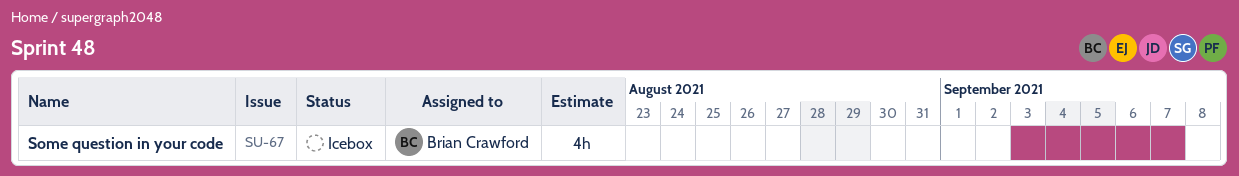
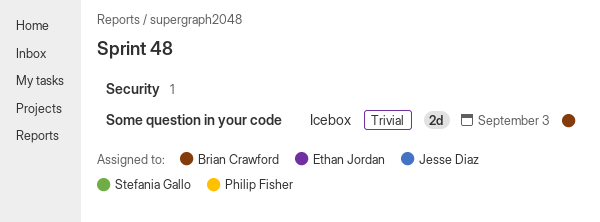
Some question in your code, estimate: 4h -> 2d
Some question in your code, due: Sep 7 -> Sep 3

